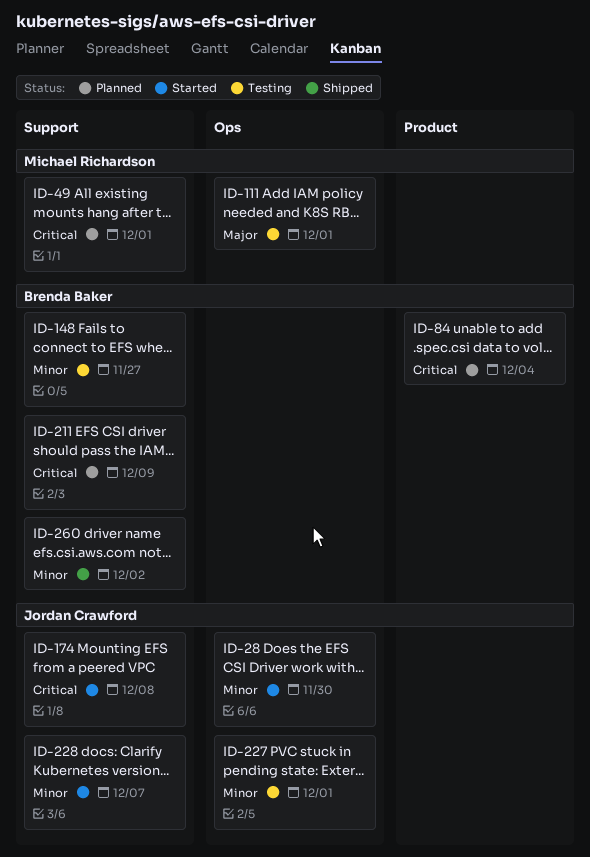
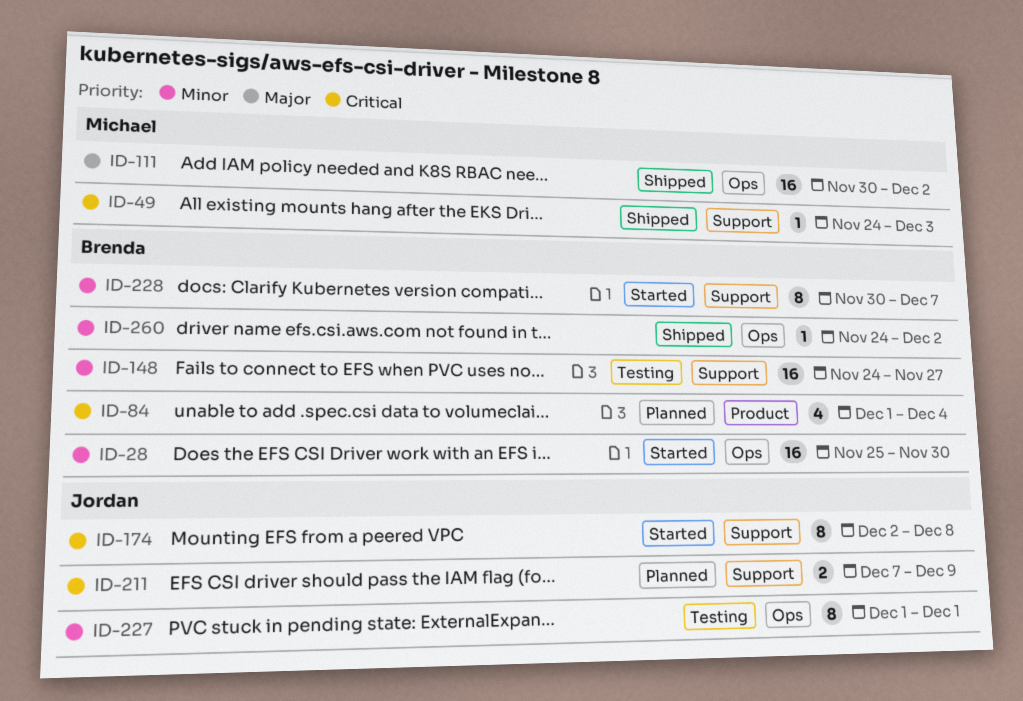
ID-28, owner: Jordan Crawford -> Brenda Baker
ID-49, status: Planned -> Shipped
ID-49, due: Dec 1 -> Dec 3
ID-111, status: Testing -> Shipped
ID-111, due: Dec 1 -> Dec 2
ID-211, owner: Brenda Baker -> Jordan Crawford
ID-228, owner: Jordan Crawford -> Brenda Baker
ID-260, label: Support -> Ops

